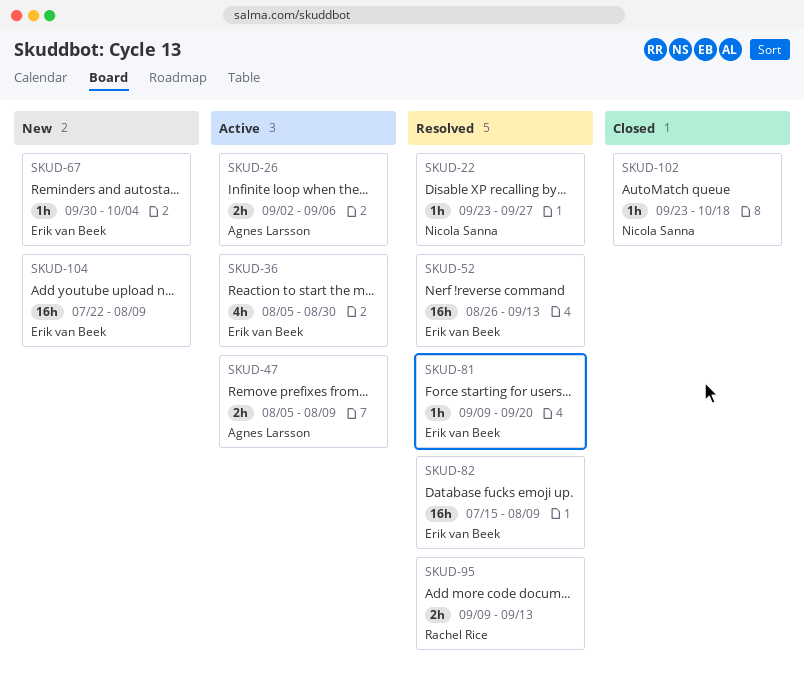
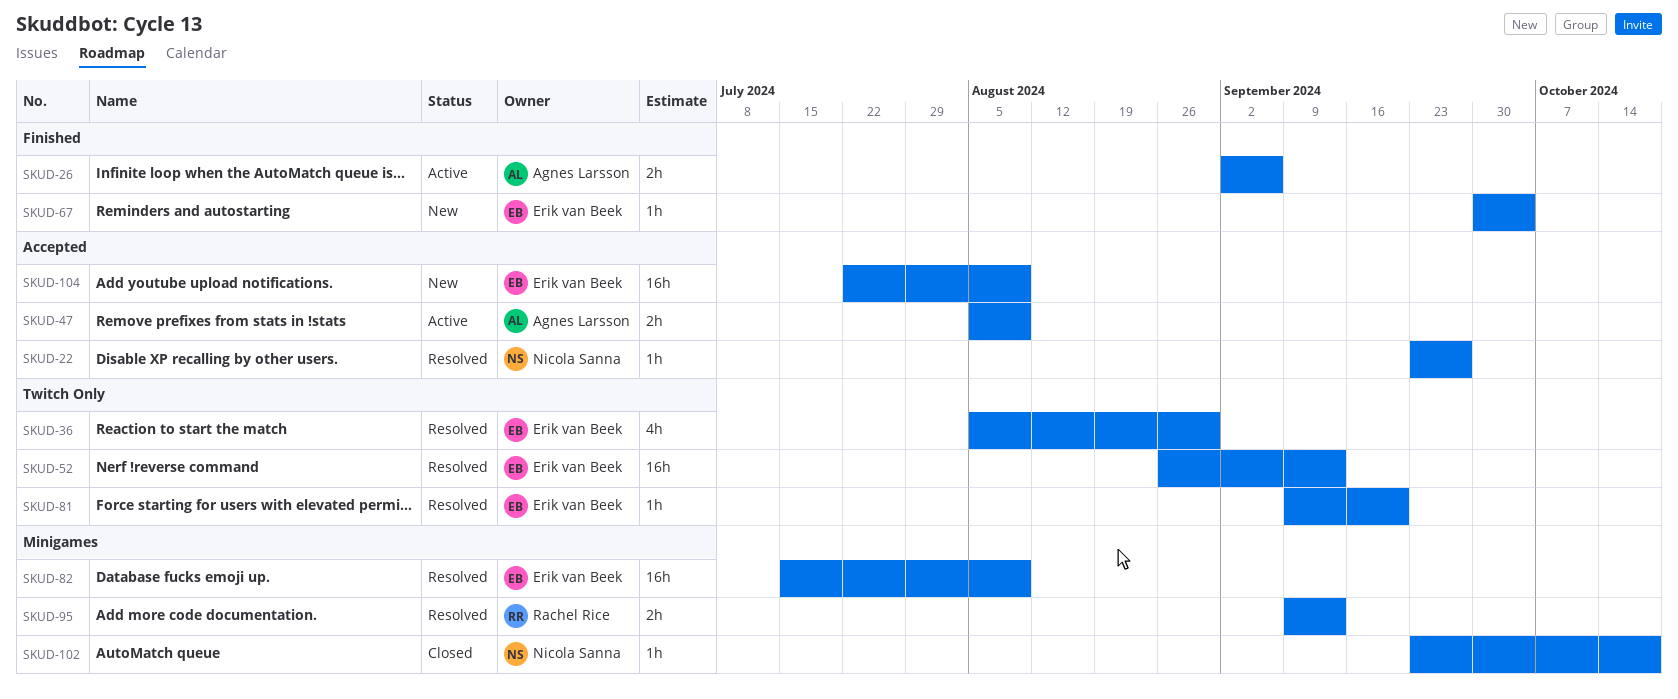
SKUD-36, status: Active -> Resolved

